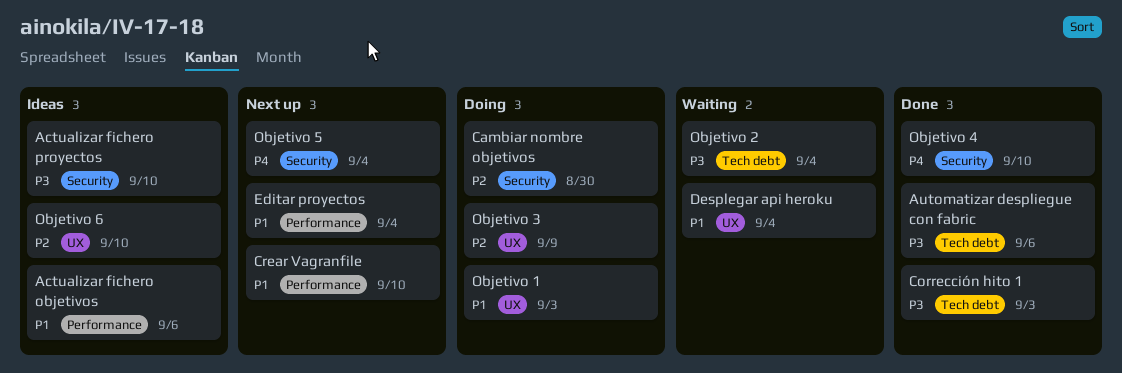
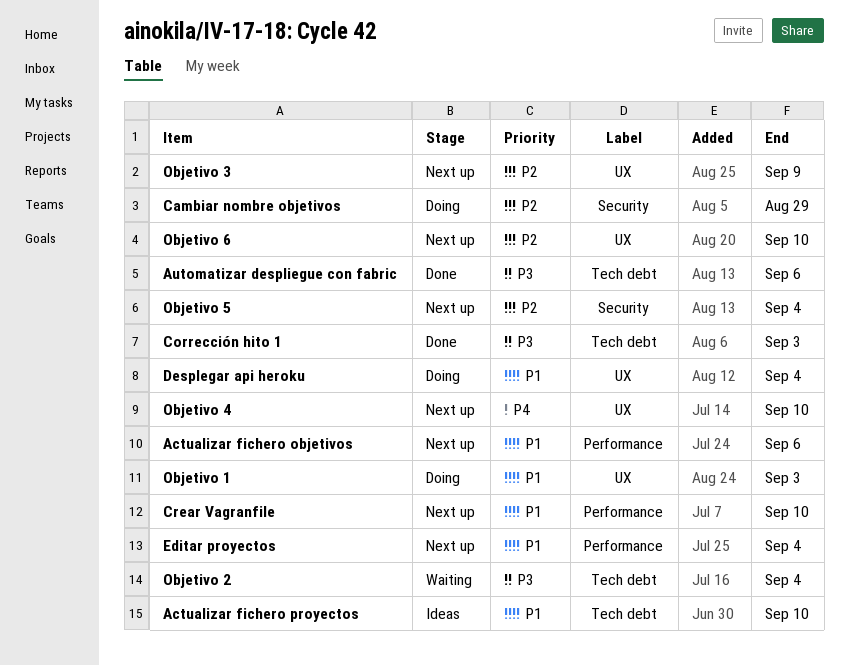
Actualizar fichero objetivos, status: Ideas -> Next up
Actualizar fichero proyectos, priority: P3 -> P1
Actualizar fichero proyectos, label: Security -> Tech debt
Cambiar nombre objetivos, due: Aug 30 -> Aug 29
Desplegar api heroku, status: Waiting -> Doing
Objetivo 3, status: Doing -> Next up
Objetivo 4, status: Done -> Next up
Objetivo 4, label: Security -> UX
Objetivo 5, priority: P4 -> P2
Objetivo 6, status: Ideas -> Next up

